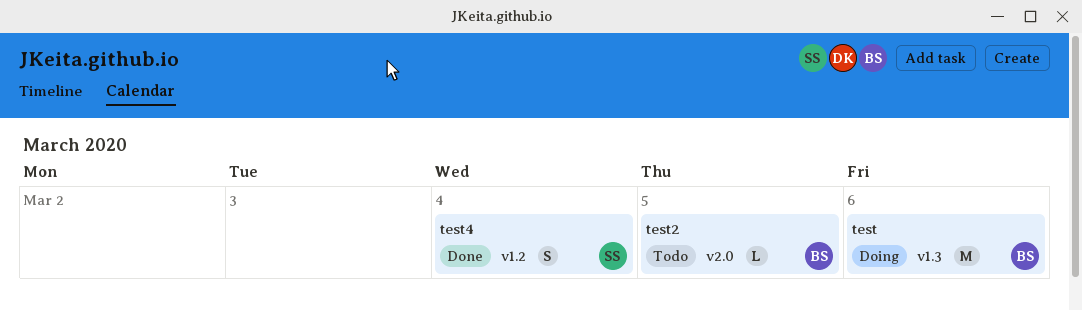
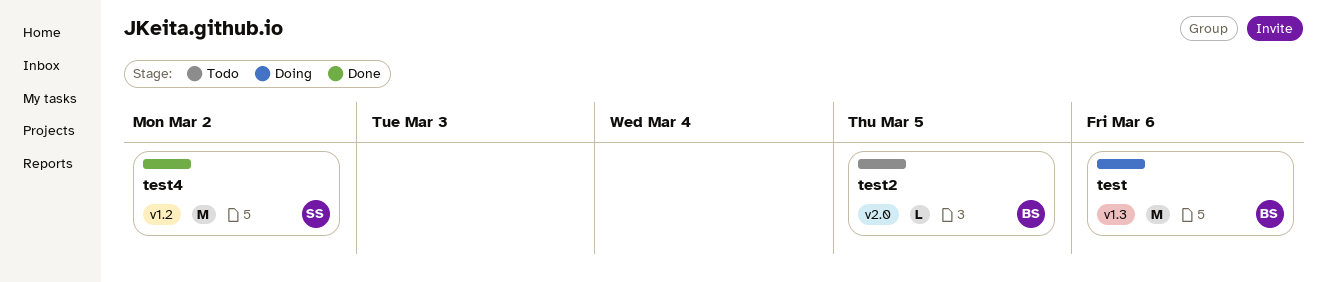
test4, estimate: S -> M
test4, due: Mar 4 -> Mar 2

